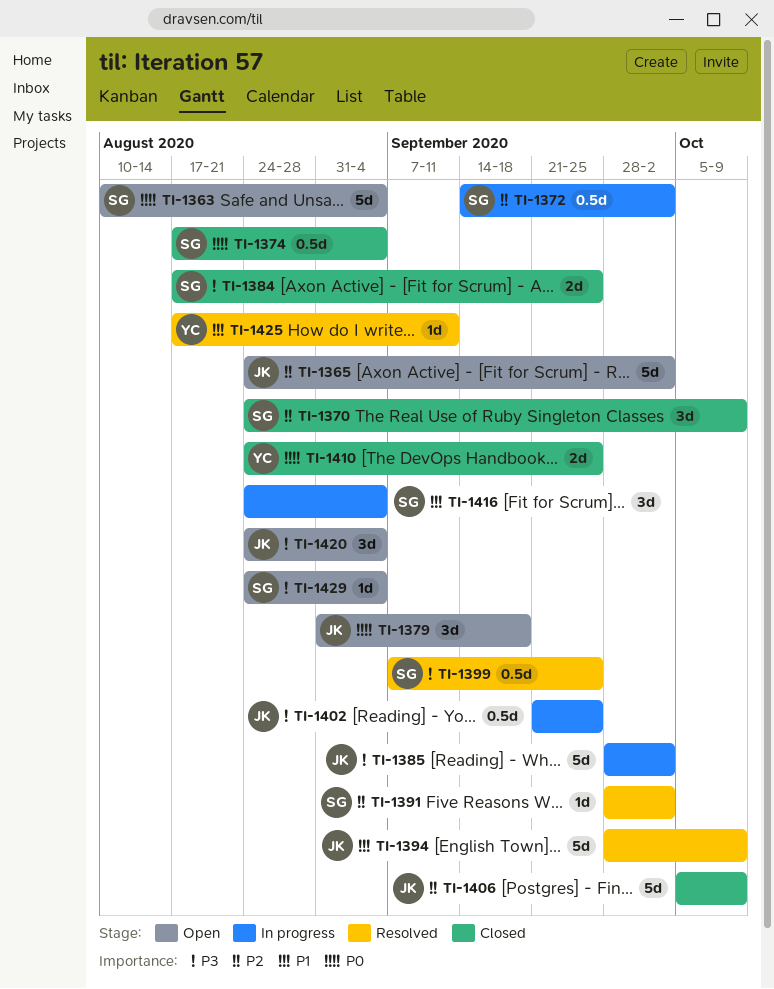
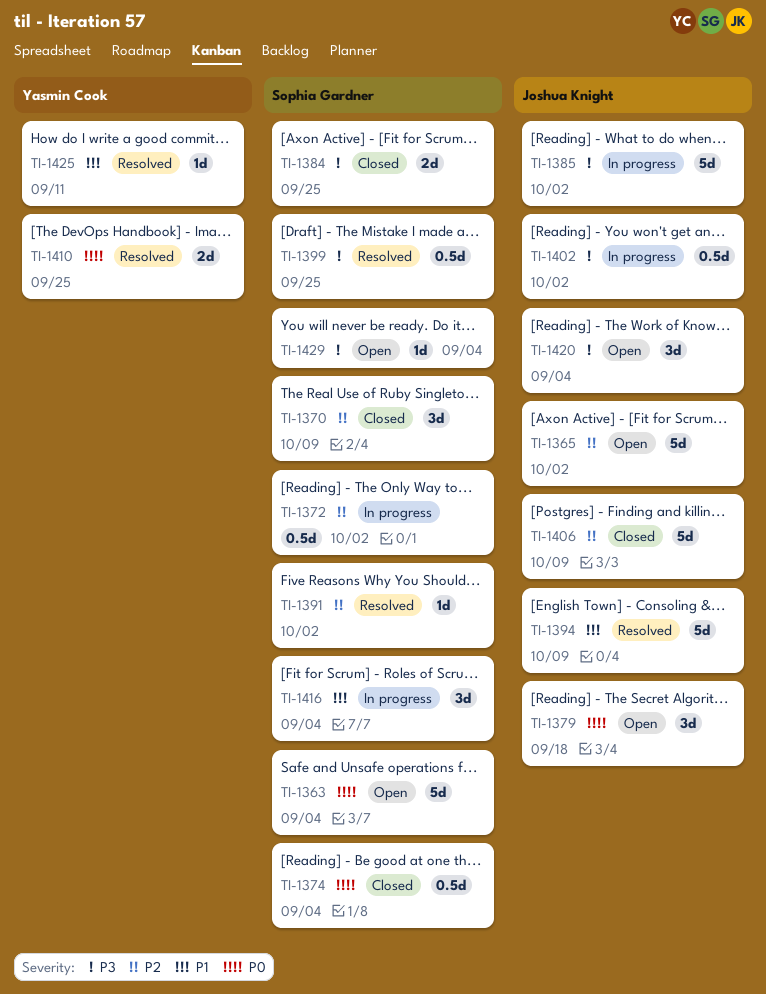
TI-1402, due: Sep 25 -> Oct 2
TI-1410, status: Closed -> Resolved

